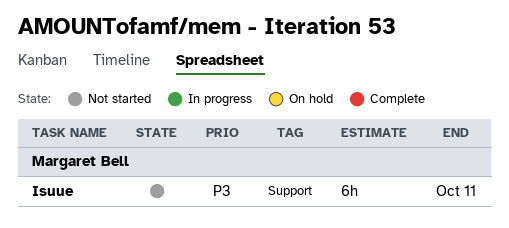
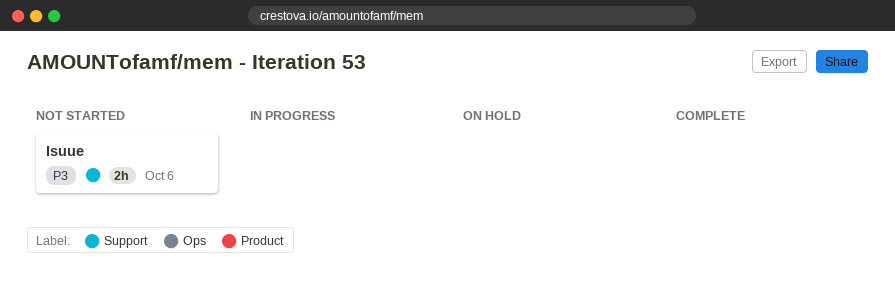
Isuue, estimate: 6h -> 2h
Isuue, due: Oct 11 -> Oct 6

